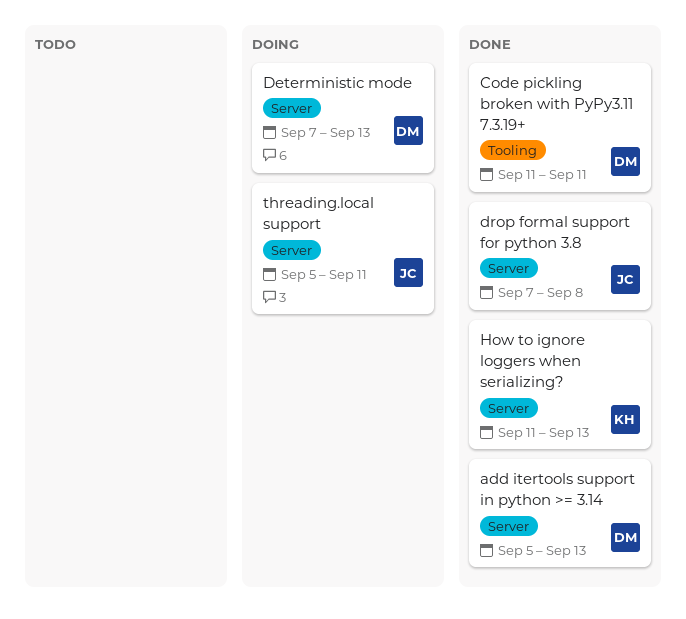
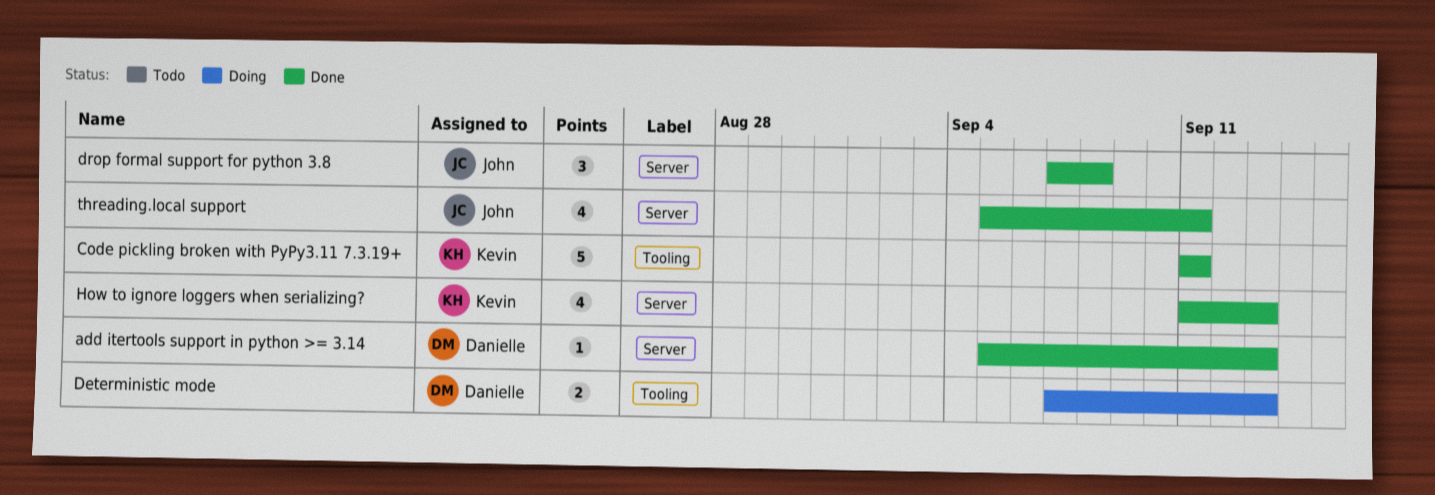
Code pickling broken with PyPy3.11 7.3.19+, owner: Danielle -> Kevin
Deterministic mode, label: Server -> Tooling
threading.local support, status: Doing -> Done

